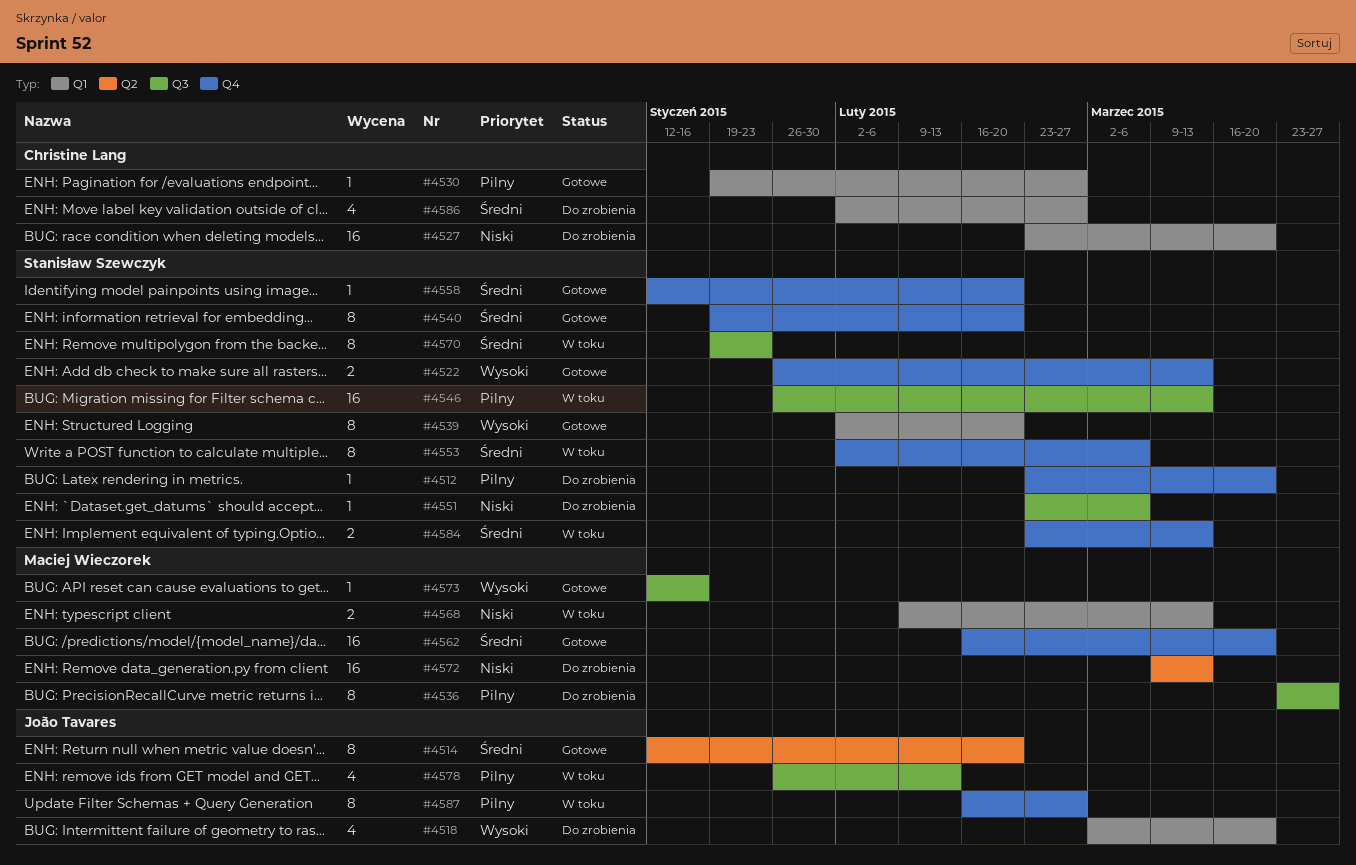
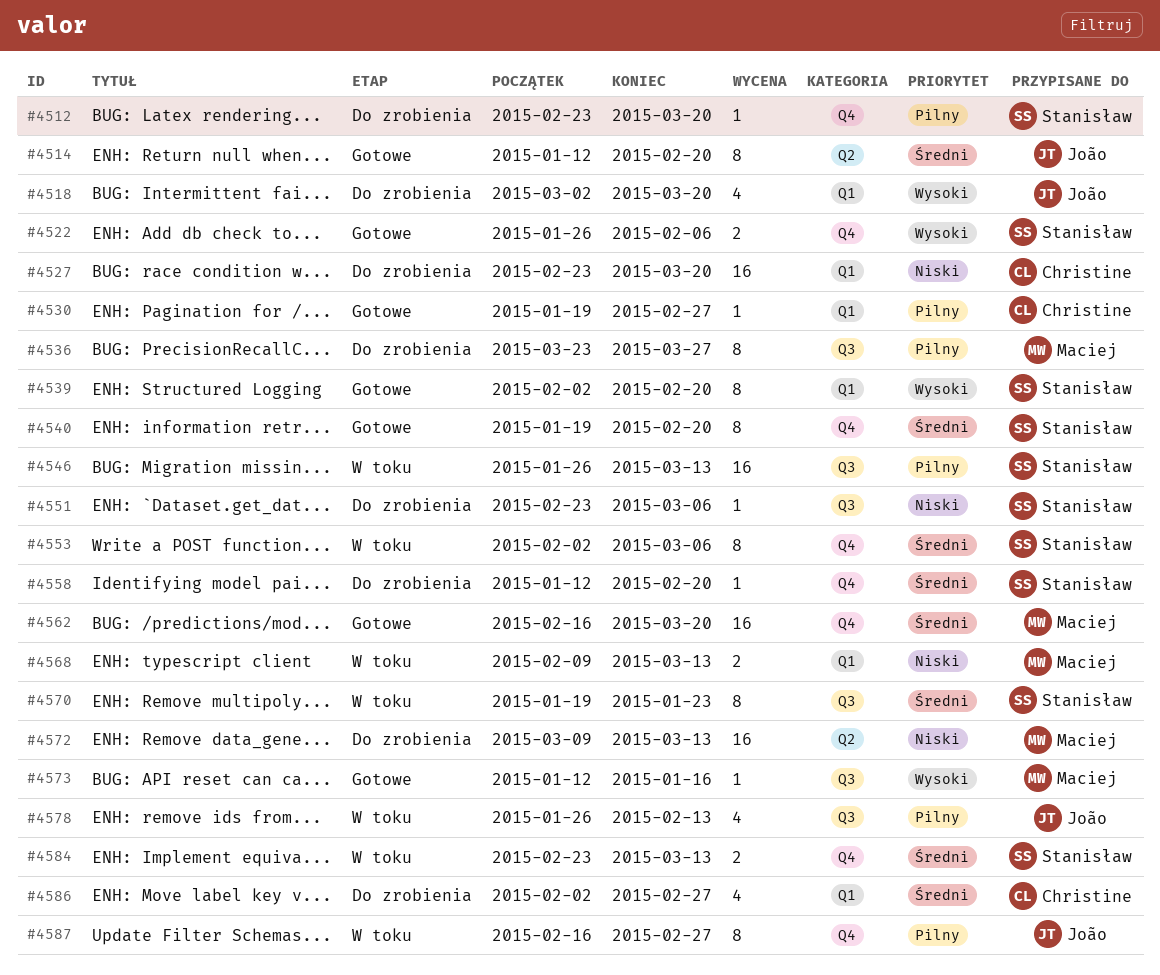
#4522, due: Mar 13 -> Feb 6
#4558, status: Gotowe -> Do zrobienia

